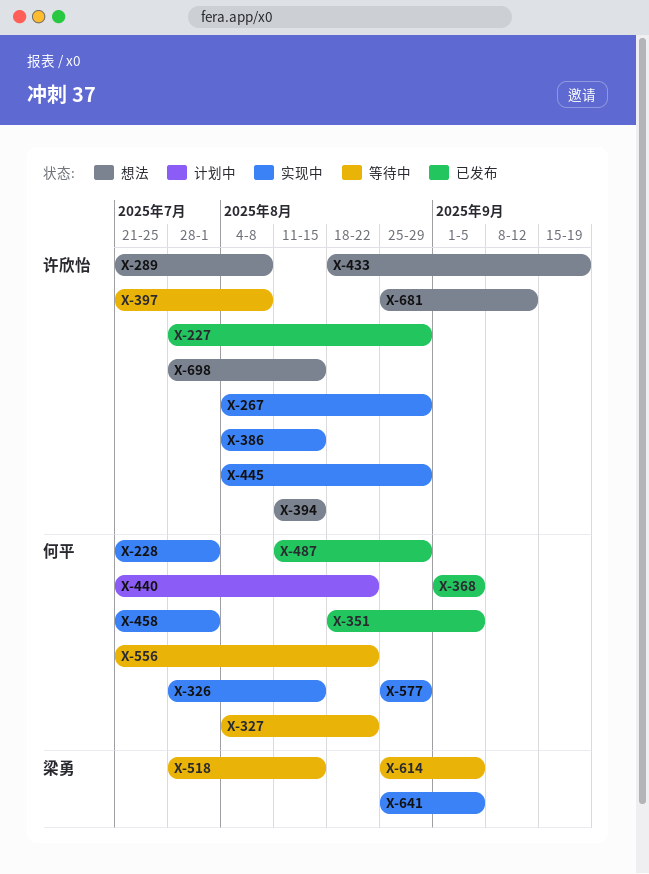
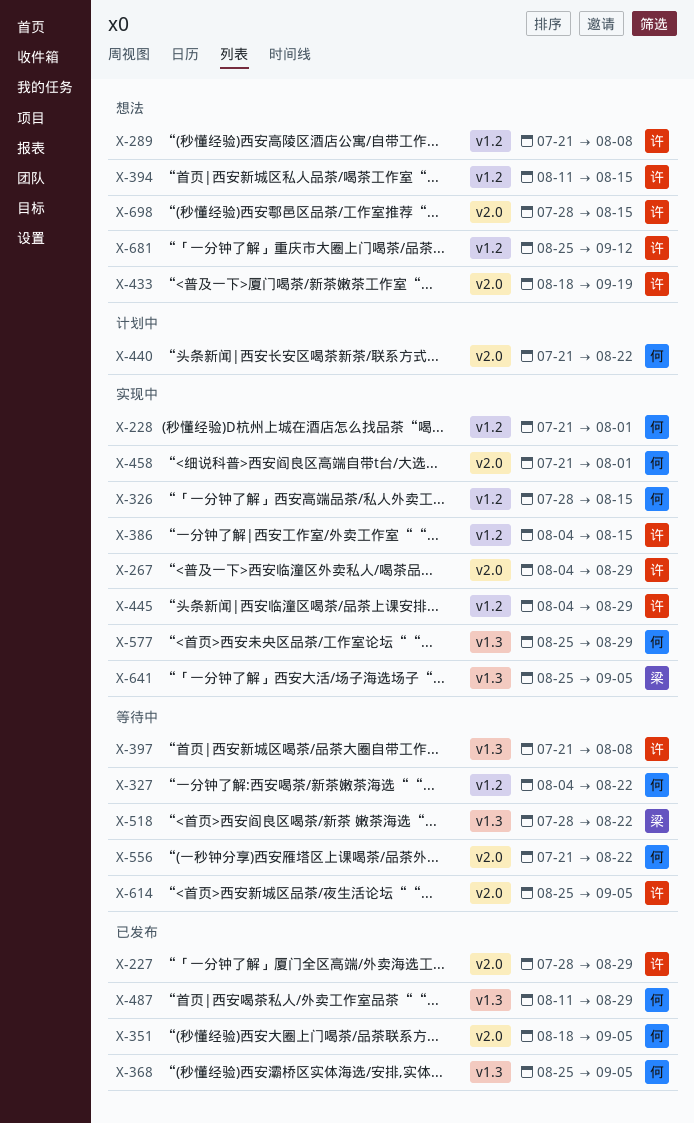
X-368, start: Sep 1 -> Aug 25
X-518, due: Aug 15 -> Aug 22
X-614, owner: 梁勇 -> 许欣怡

